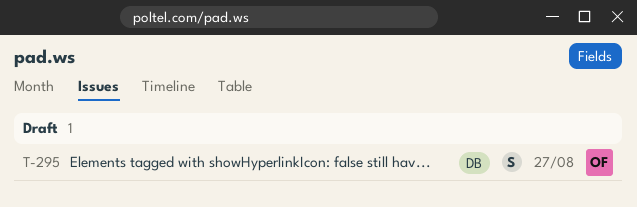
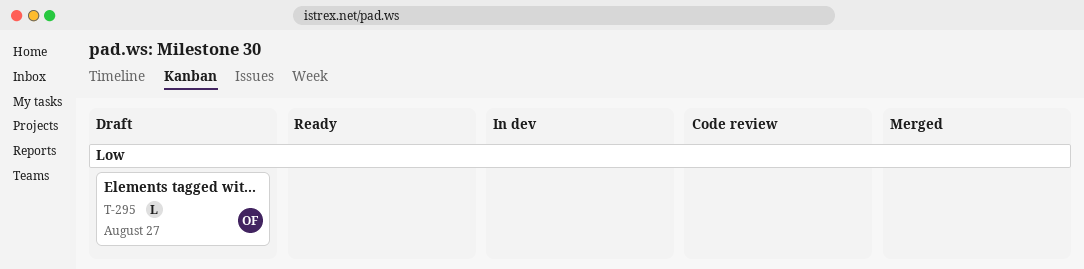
T-295, estimate: S -> L

